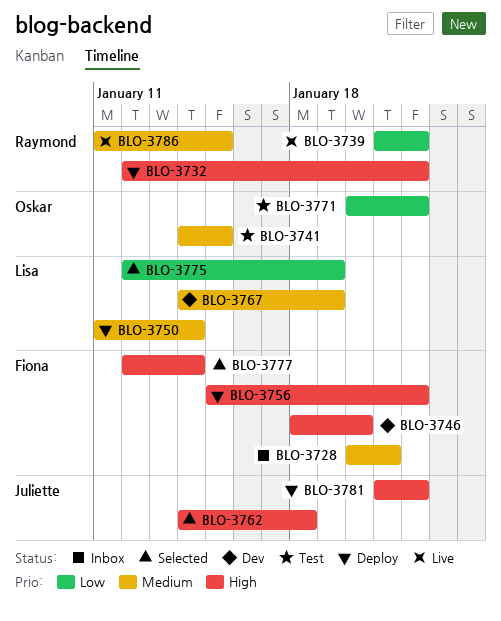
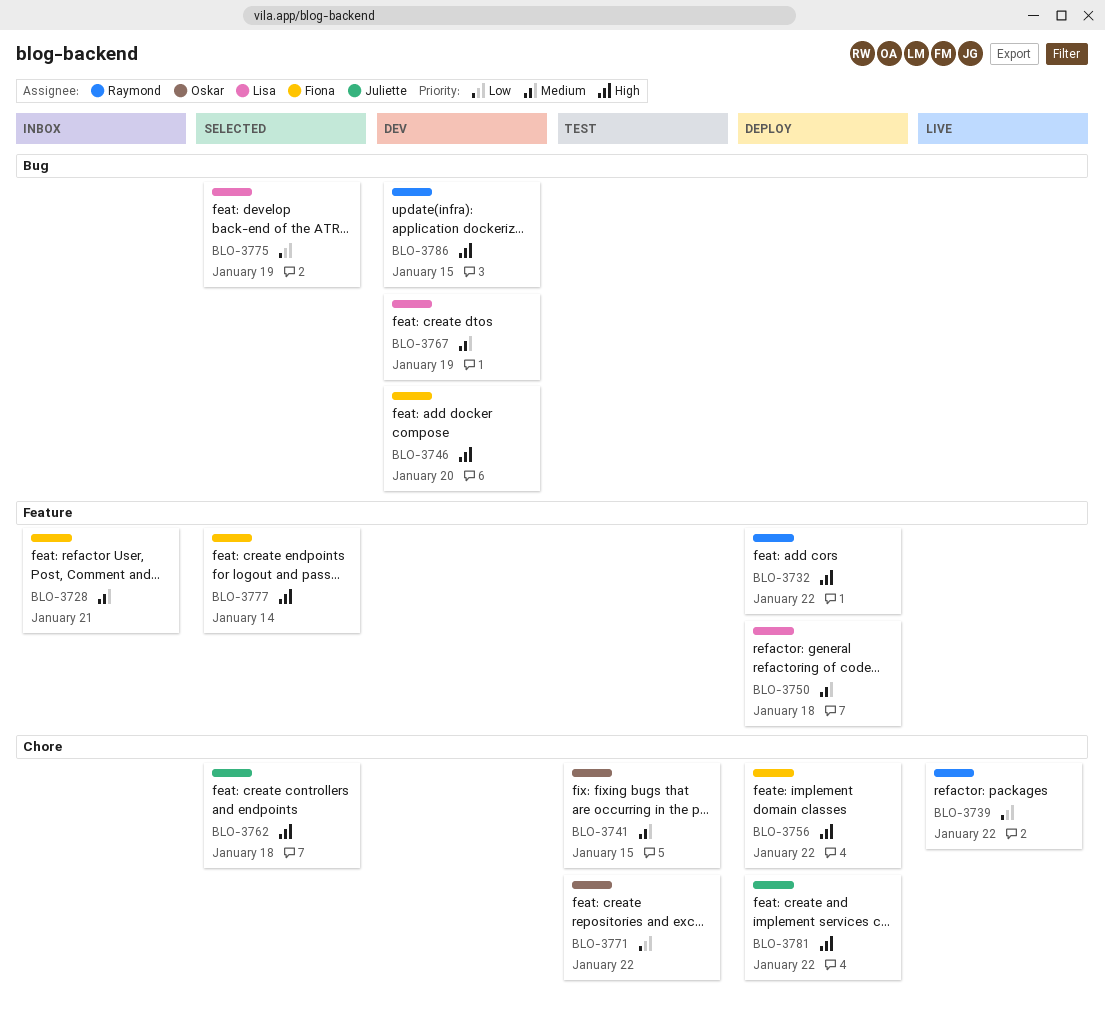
BLO-3750, due: Jan 14 -> Jan 18
BLO-3786, status: Live -> Dev
BLO-3786, priority: Medium -> High

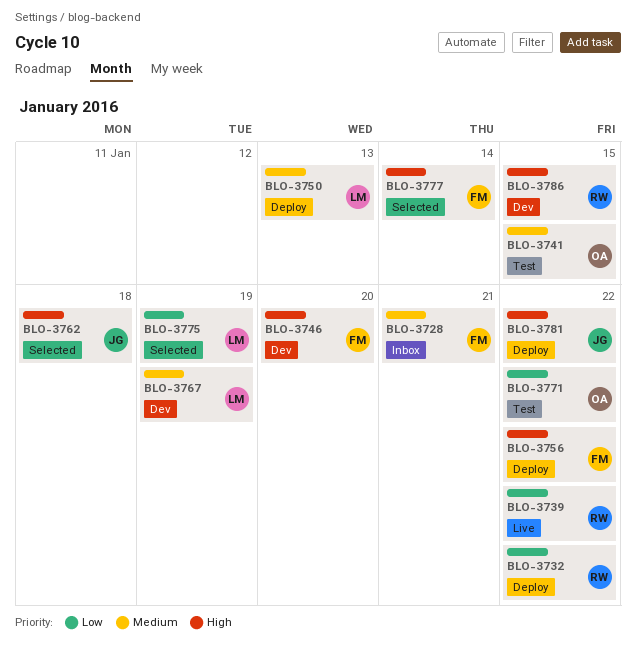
BLO-3732, priority: High -> Low
BLO-3750, due: Jan 18 -> Jan 13

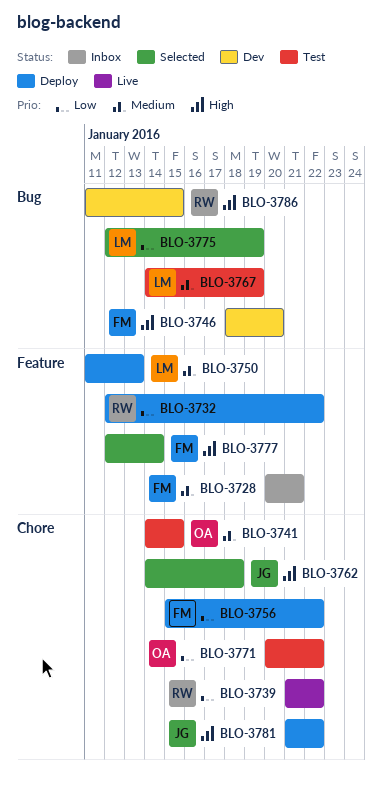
BLO-3756, priority: High -> Low
BLO-3767, status: Dev -> Test

